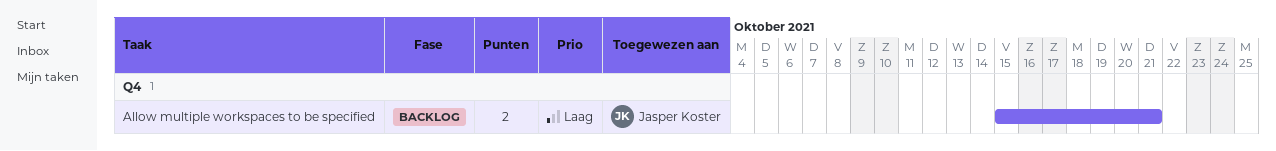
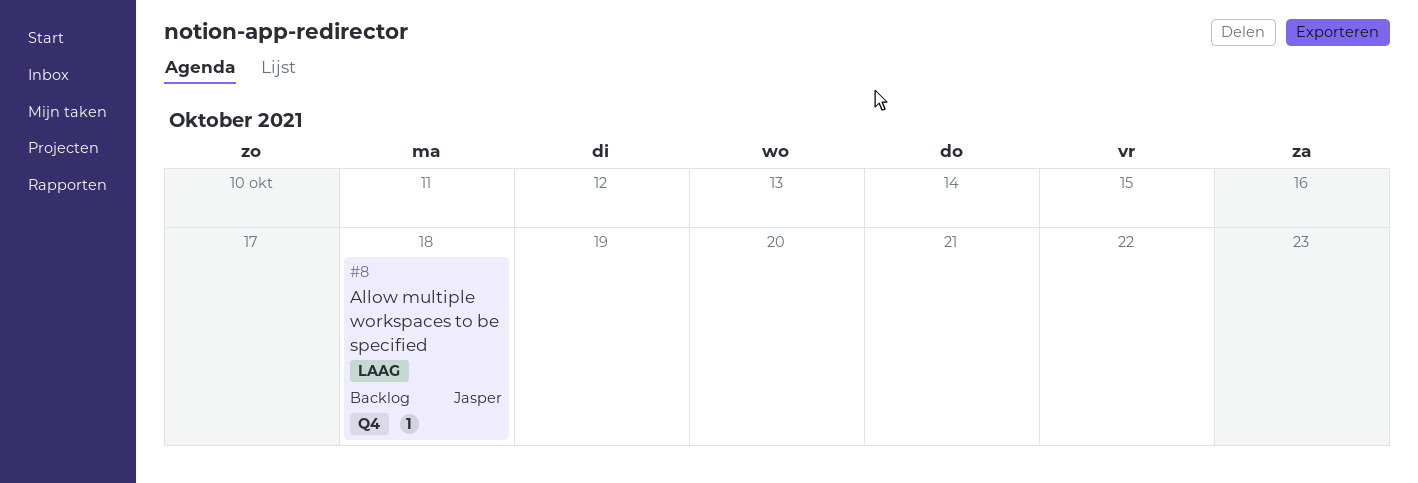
Allow multiple workspaces to be specified, estimate: 2 -> 1
Allow multiple workspaces to be specified, due: Oct 21 -> Oct 18

